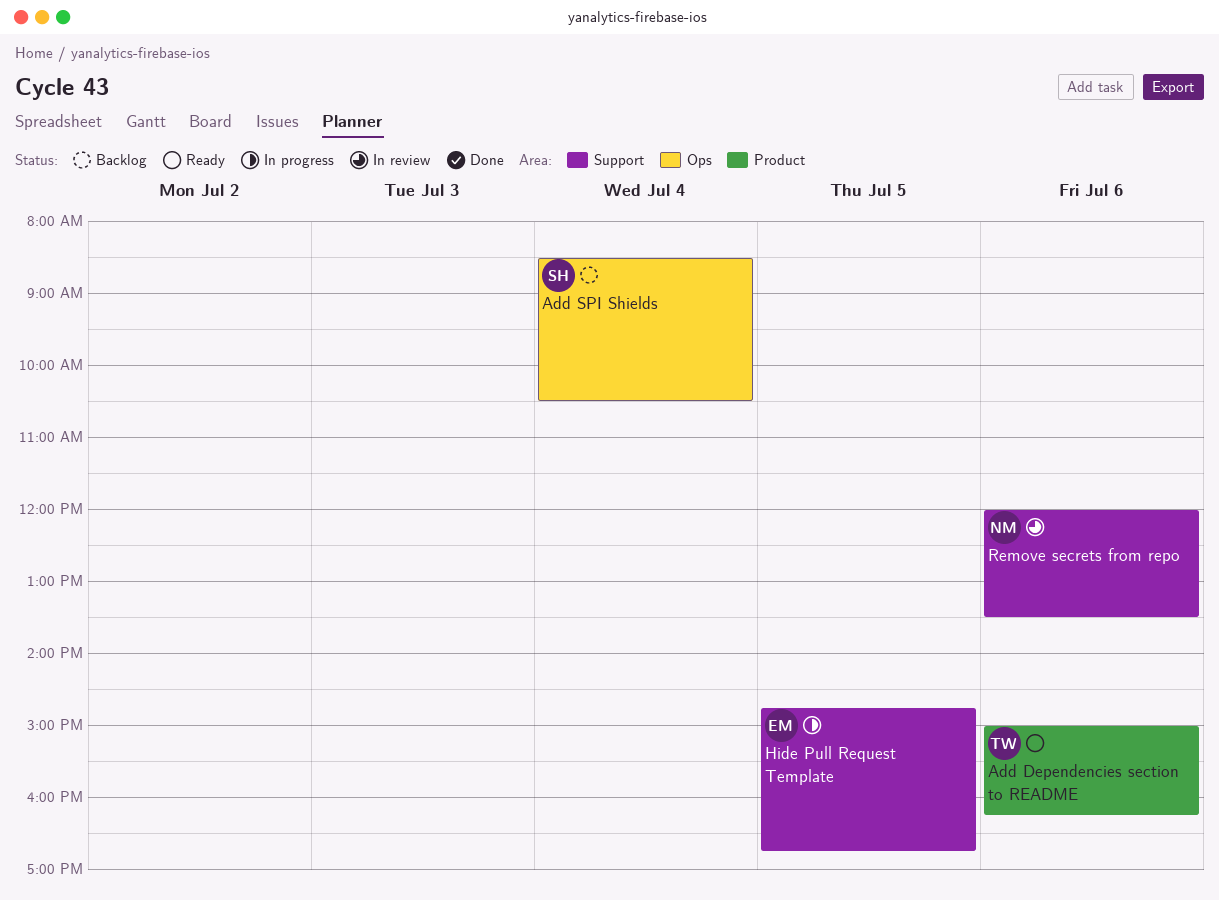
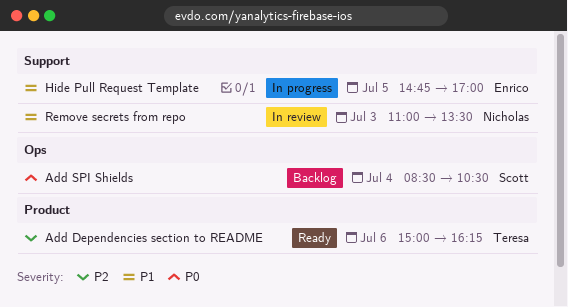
Hide Pull Request Template, ends: 16:45 -> 17:00
Remove secrets from repo, day: Jul 6 -> Jul 3
Remove secrets from repo, begins: 12:00 -> 11:00

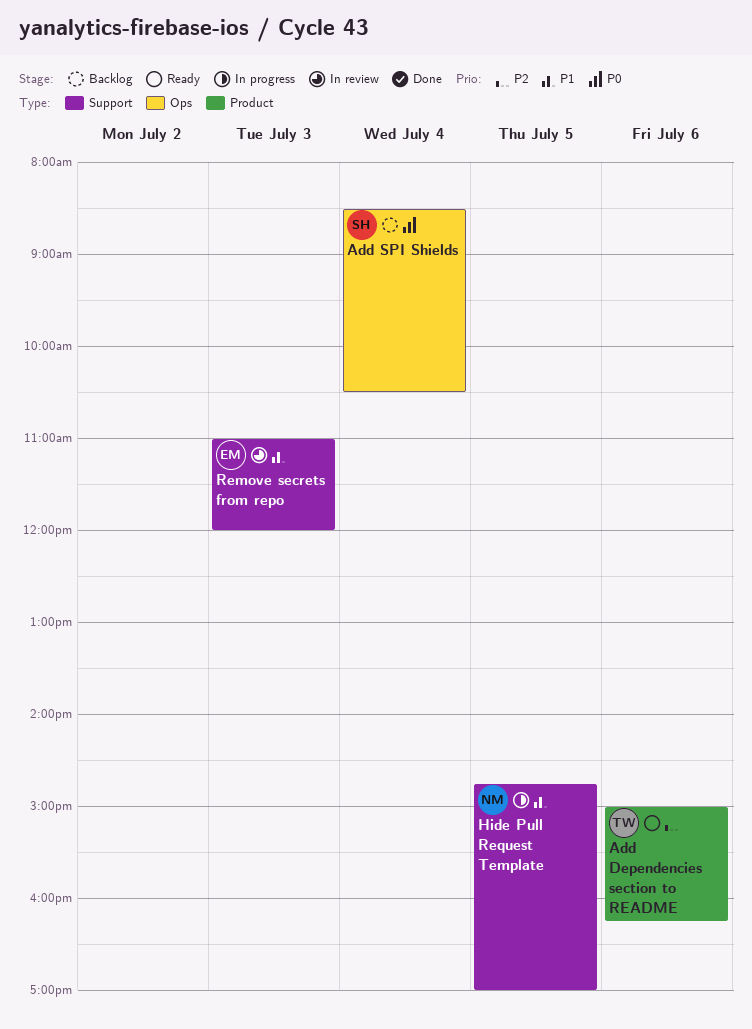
Hide Pull Request Template, owner: Enrico -> Nicholas
Remove secrets from repo, owner: Nicholas -> Enrico
Remove secrets from repo, ends: 13:30 -> 12:00

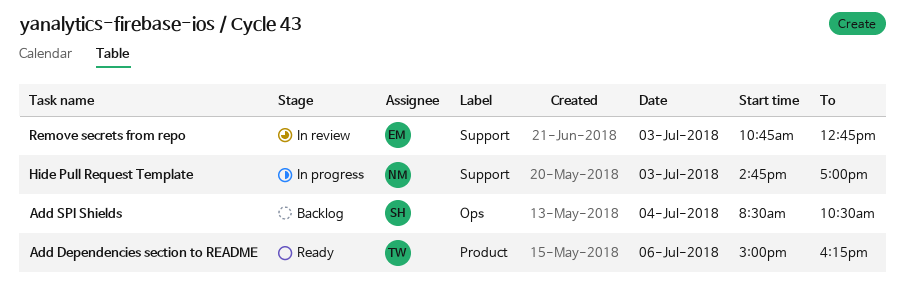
Hide Pull Request Template, day: Jul 5 -> Jul 3
Remove secrets from repo, begins: 11:00 -> 10:45
Remove secrets from repo, ends: 12:00 -> 12:45

